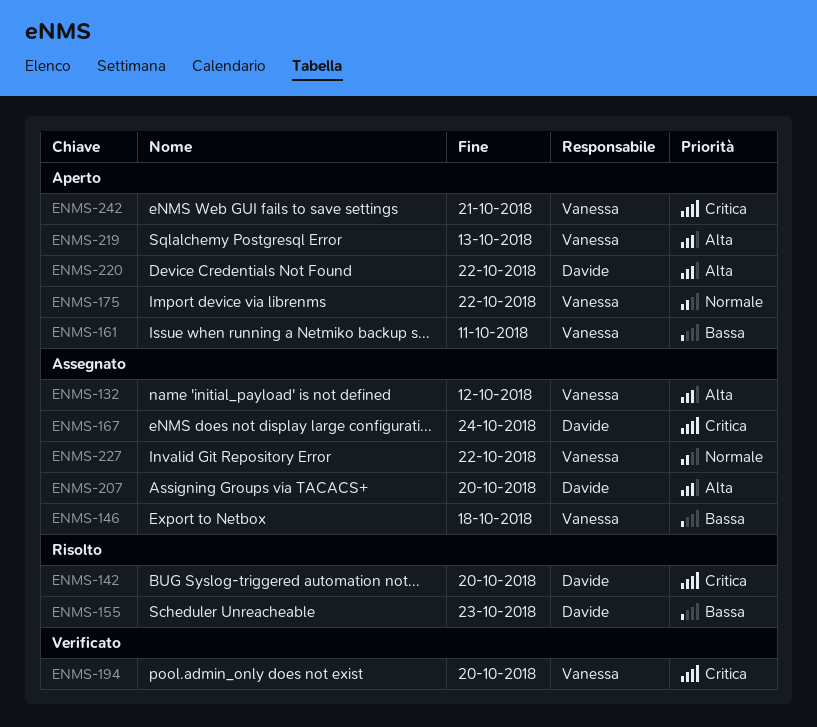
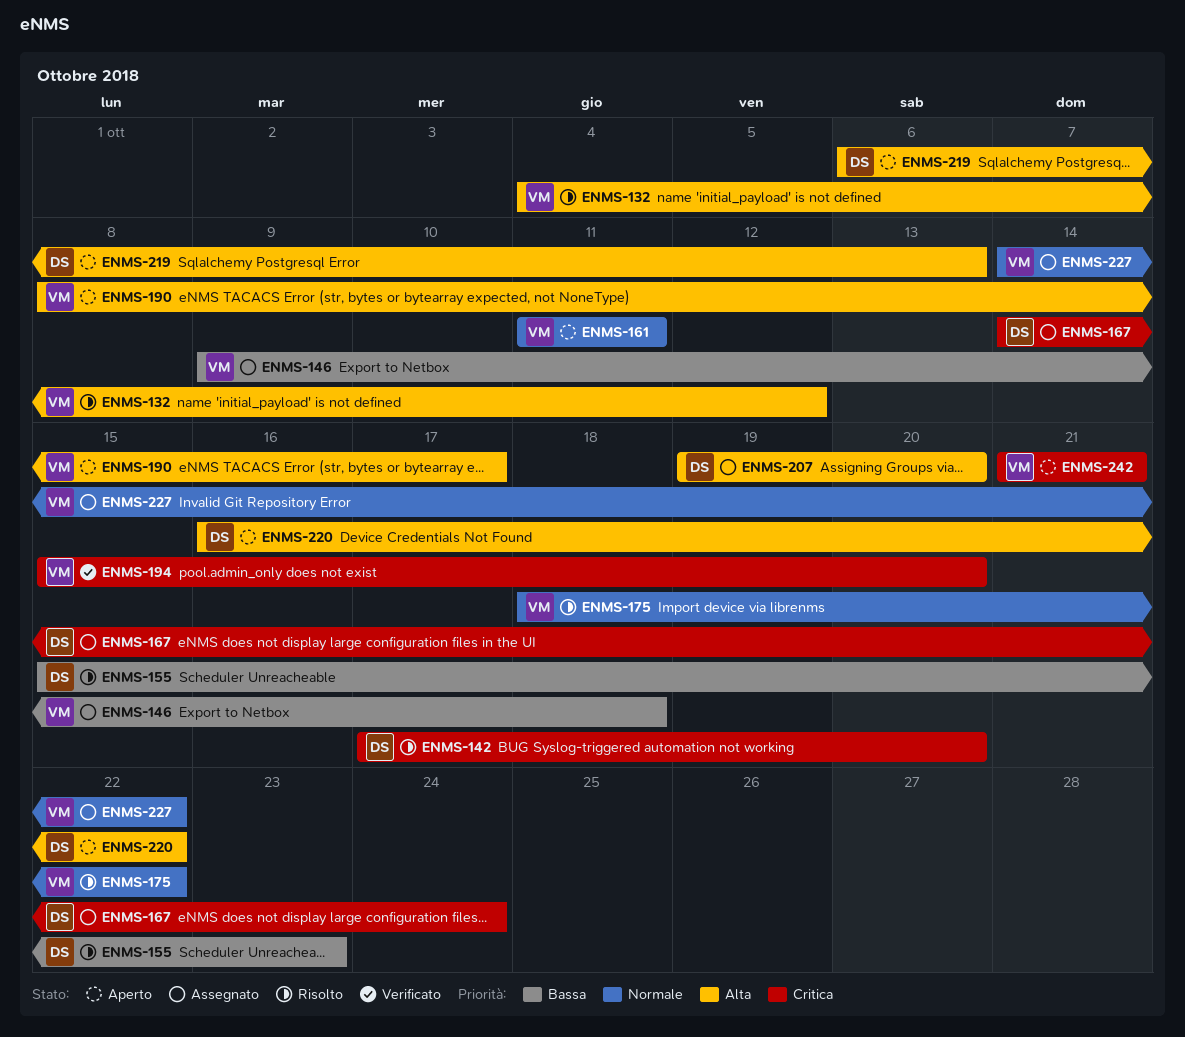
ENMS-132, status: Assegnato -> Risolto
ENMS-161, priority: Bassa -> Normale
ENMS-175, status: Aperto -> Risolto
ENMS-190: none -> present
ENMS-219, owner: Vanessa -> Davide

